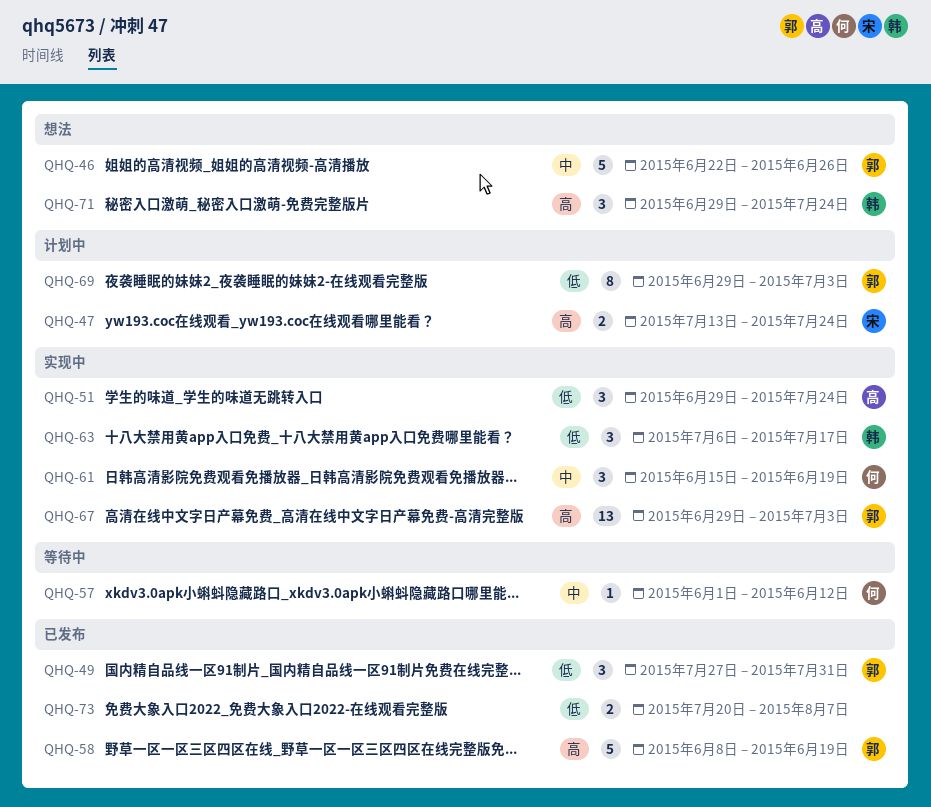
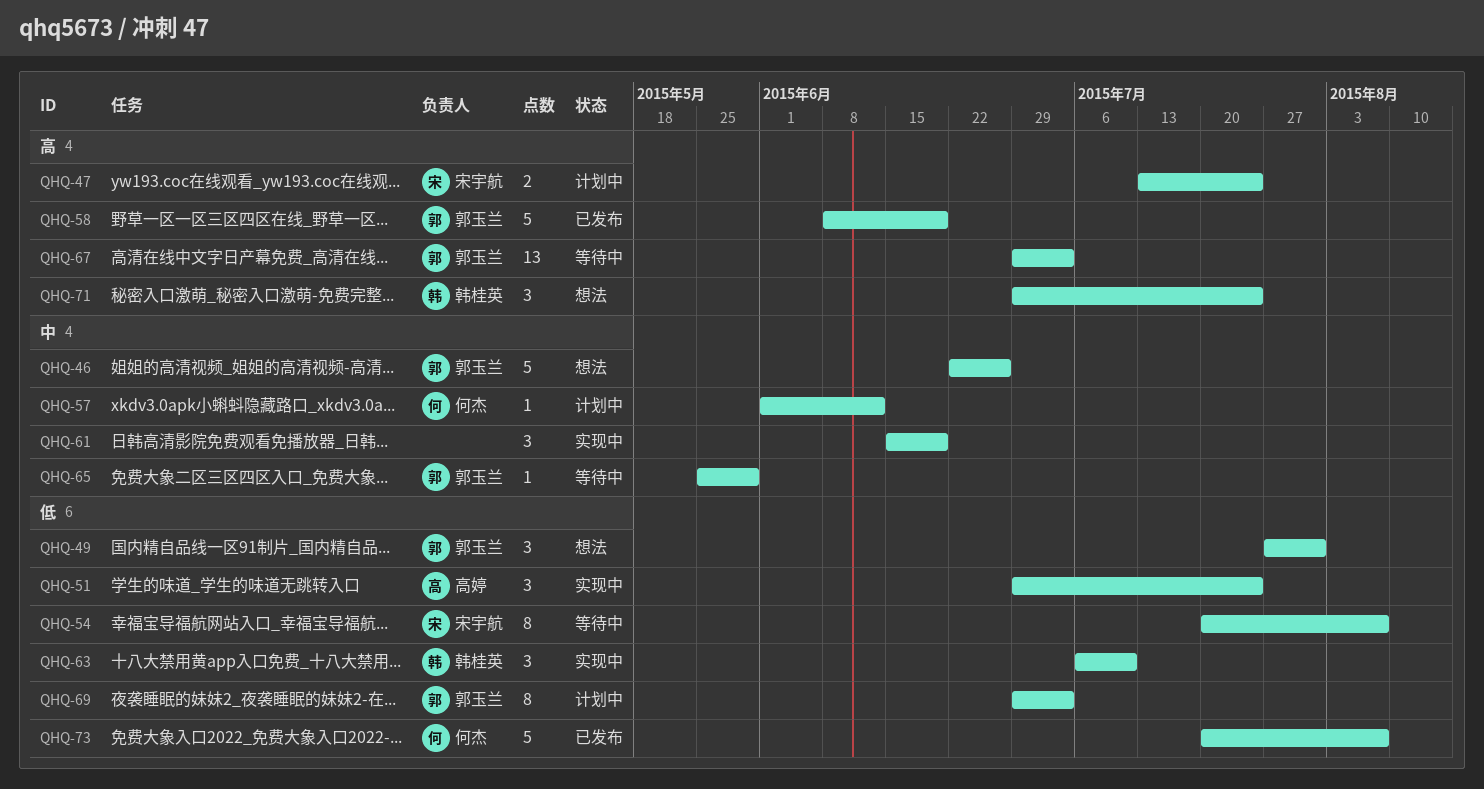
QHQ-49, status: 已发布 -> 想法
QHQ-54: none -> present
QHQ-57, status: 等待中 -> 计划中
QHQ-61, owner: 何杰 -> none
QHQ-63, due: Jul 17 -> Jul 10
QHQ-65: none -> present
QHQ-67, status: 实现中 -> 等待中
QHQ-73, owner: none -> 何杰
QHQ-73, estimate: 2 -> 5

